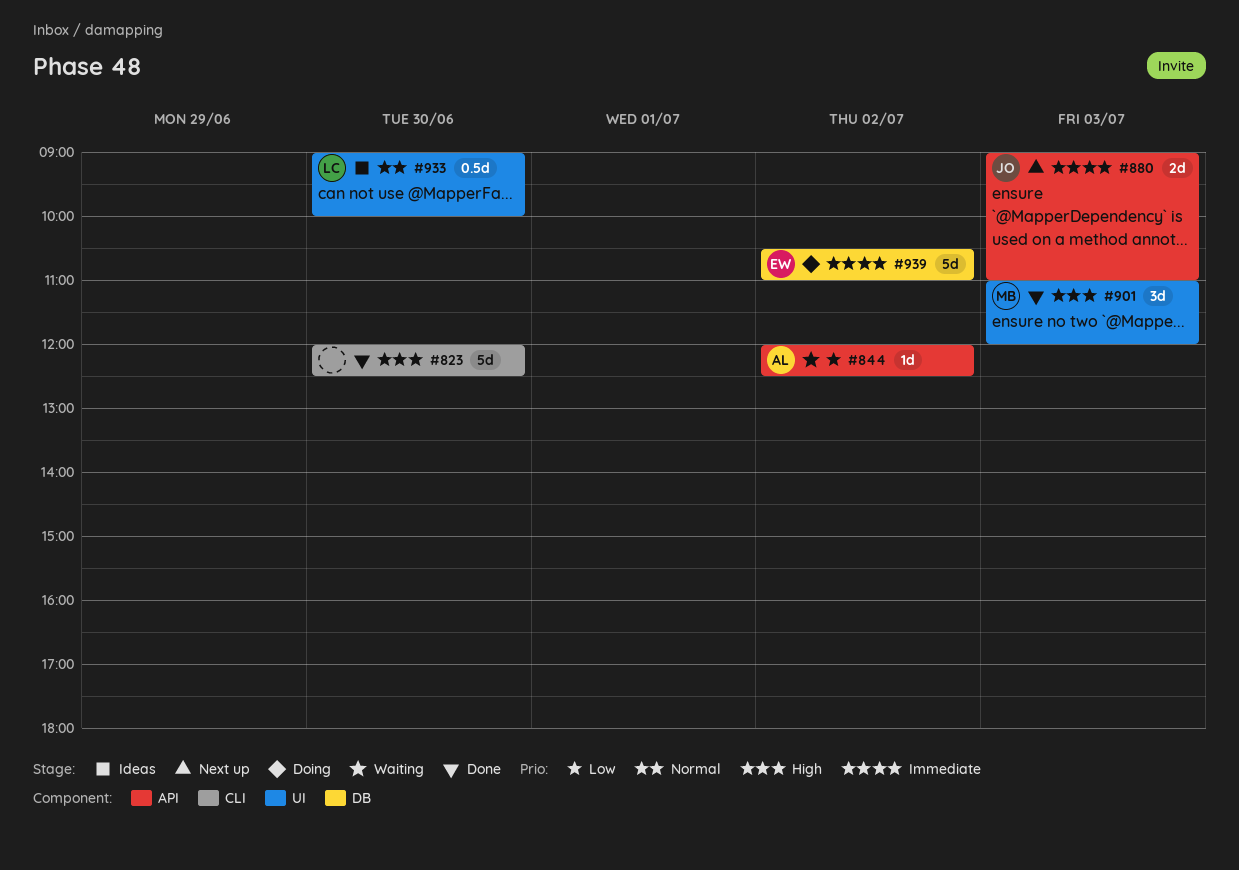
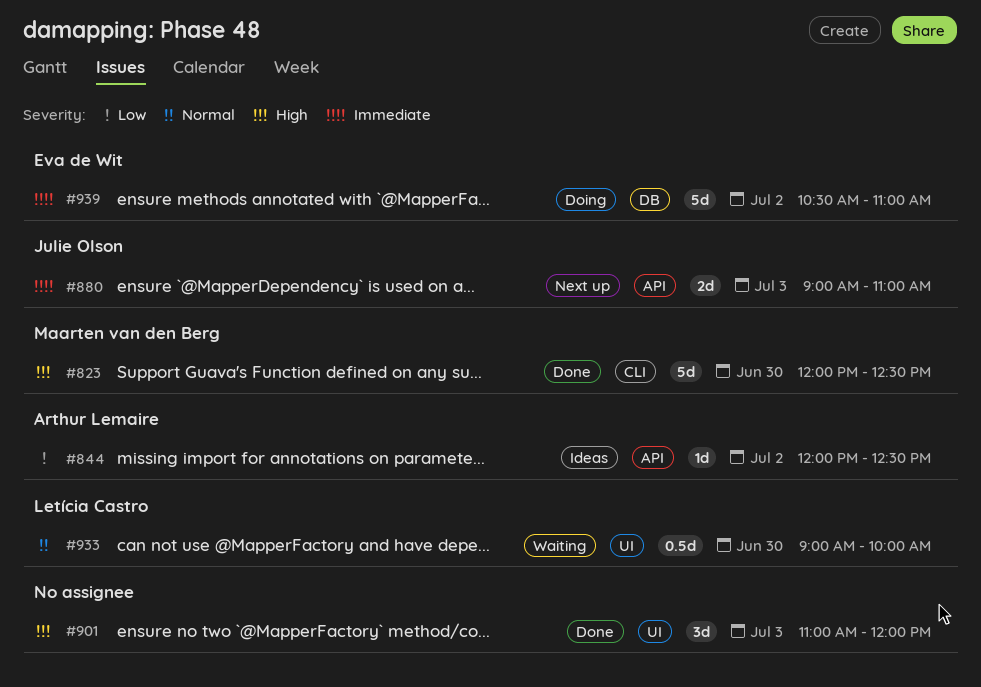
#823, owner: none -> Maarten van den Berg
#844, status: Waiting -> Ideas
#901, owner: Maarten van den Berg -> none
#933, status: Ideas -> Waiting

